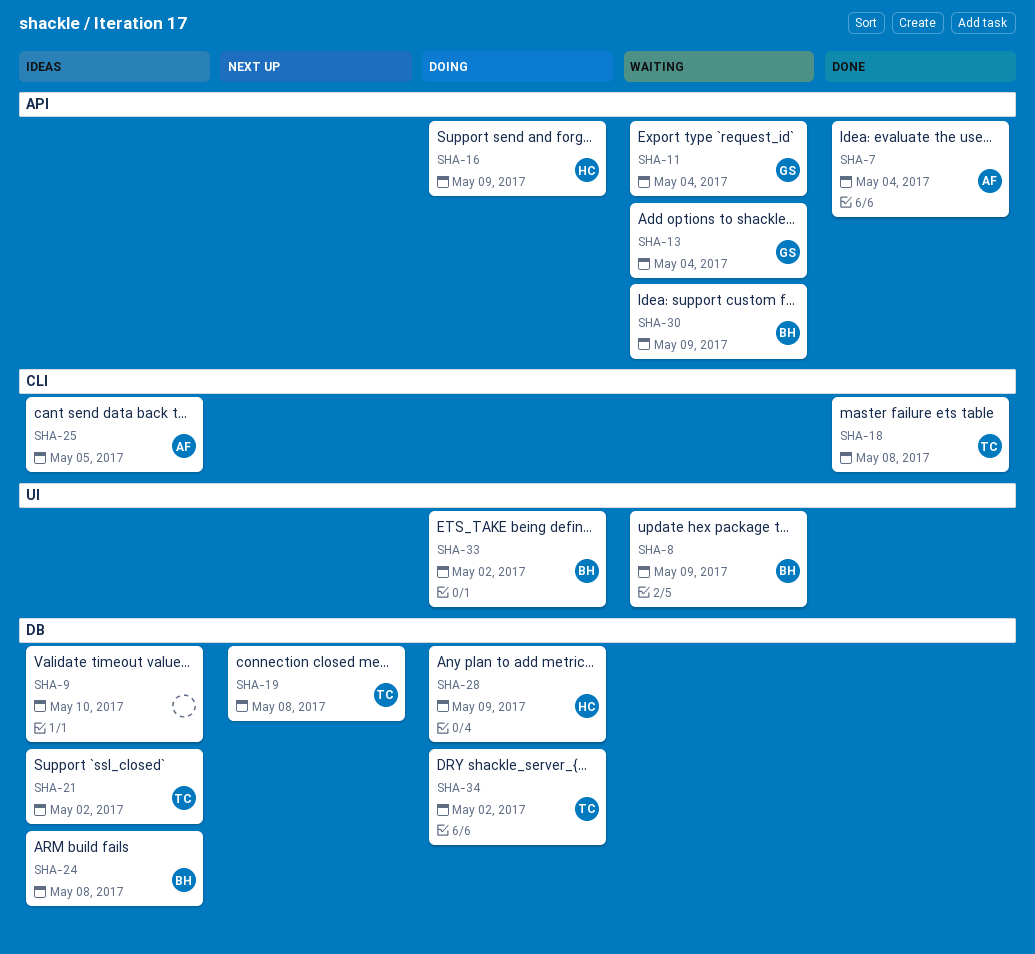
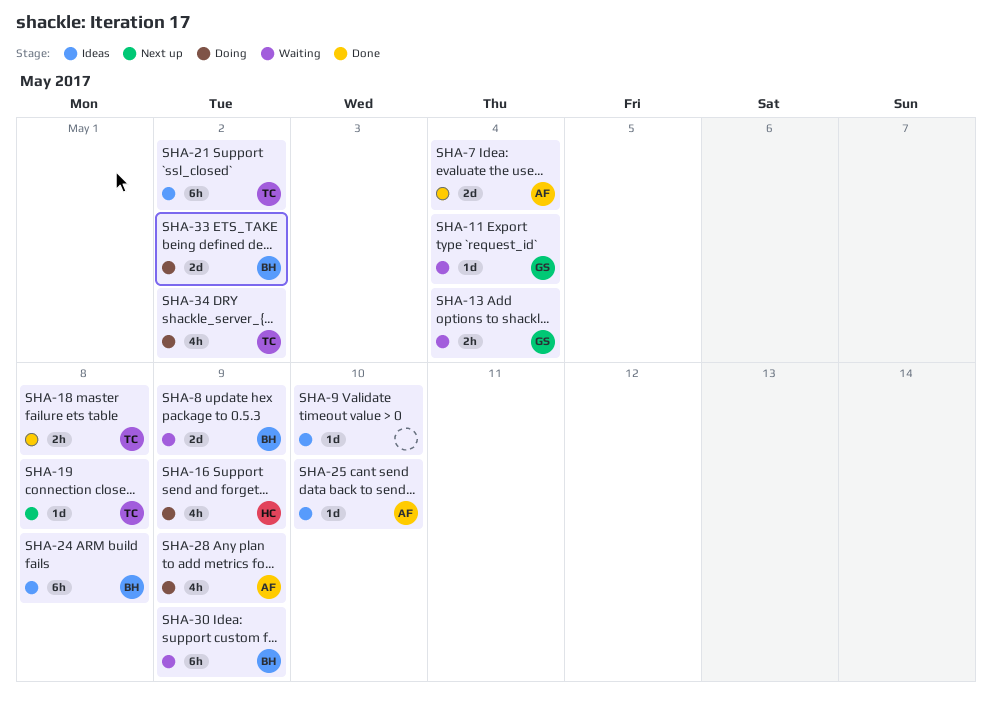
SHA-25, due: May 5 -> May 10
SHA-28, owner: HC -> AF

